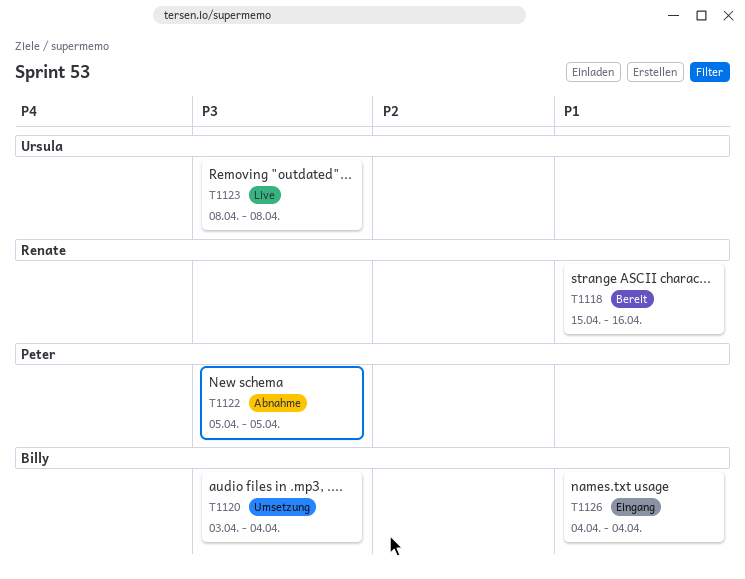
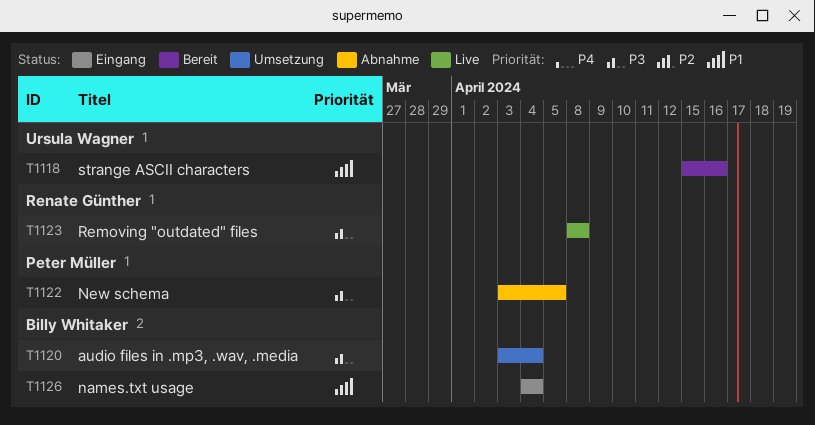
T1118, owner: Renate Günther -> Ursula Wagner
T1122, start: Apr 5 -> Apr 3
T1123, owner: Ursula Wagner -> Renate Günther

